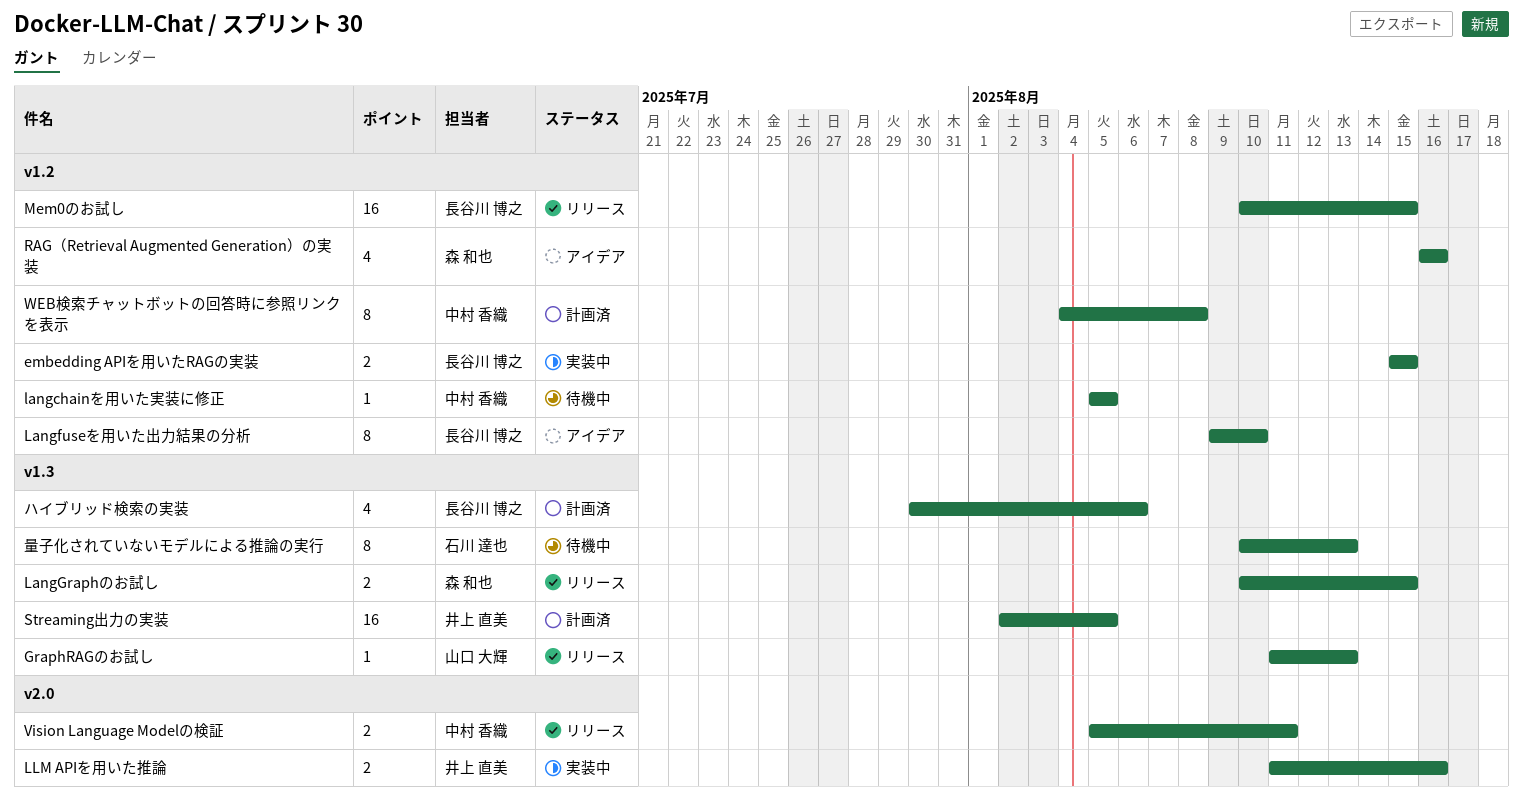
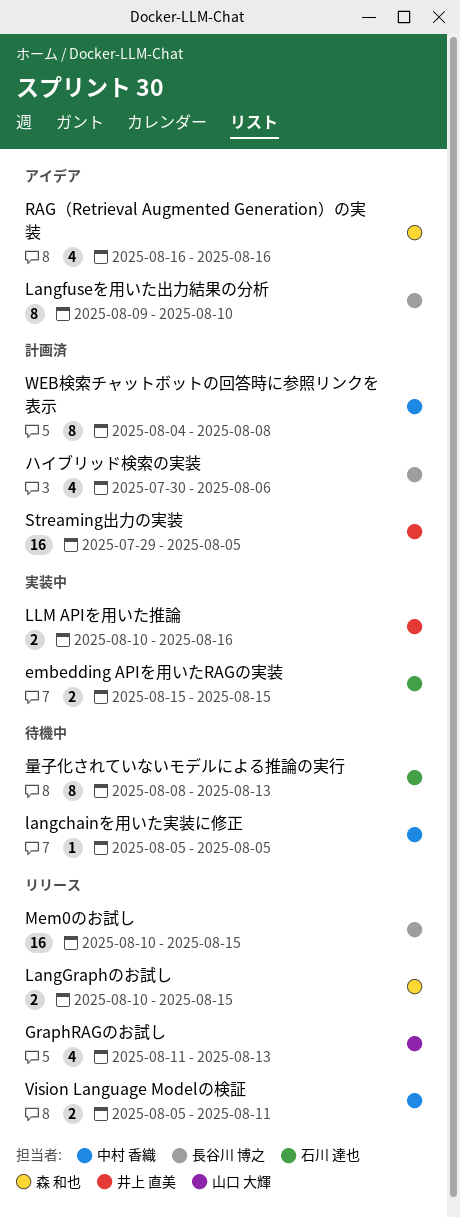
embedding APIを用いたRAGの実装, owner: 長谷川 博之 -> 石川 達也
GraphRAGのお試し, estimate: 1 -> 4
LLM APIを用いた推論, start: Aug 11 -> Aug 10
Streaming出力の実装, start: Aug 2 -> Jul 29
量子化されていないモデルによる推論の実行, start: Aug 10 -> Aug 8

